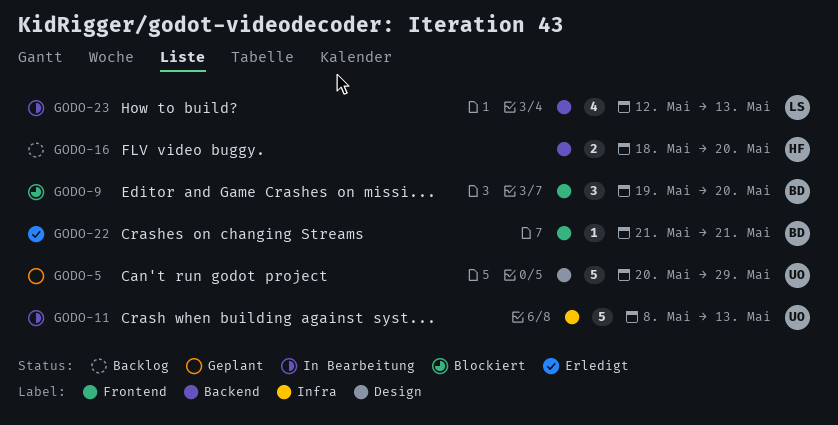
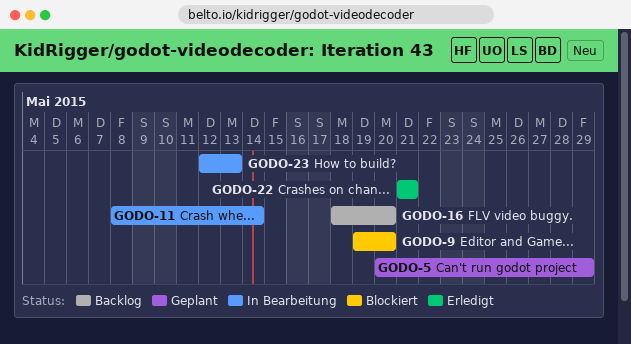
GODO-11, due: May 13 -> May 14

